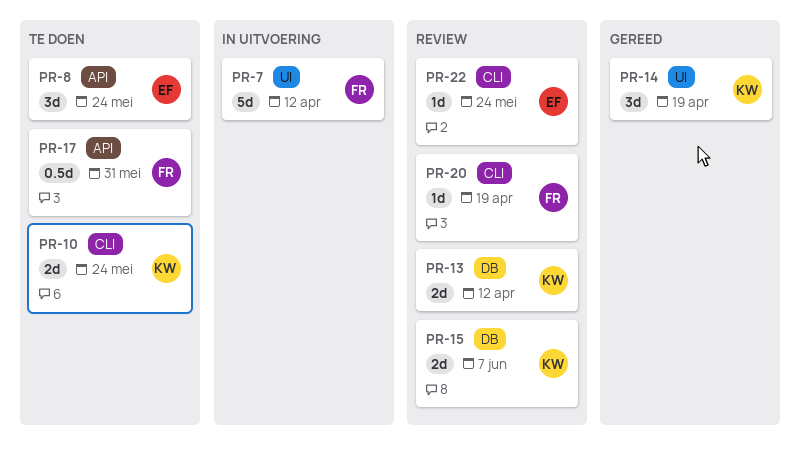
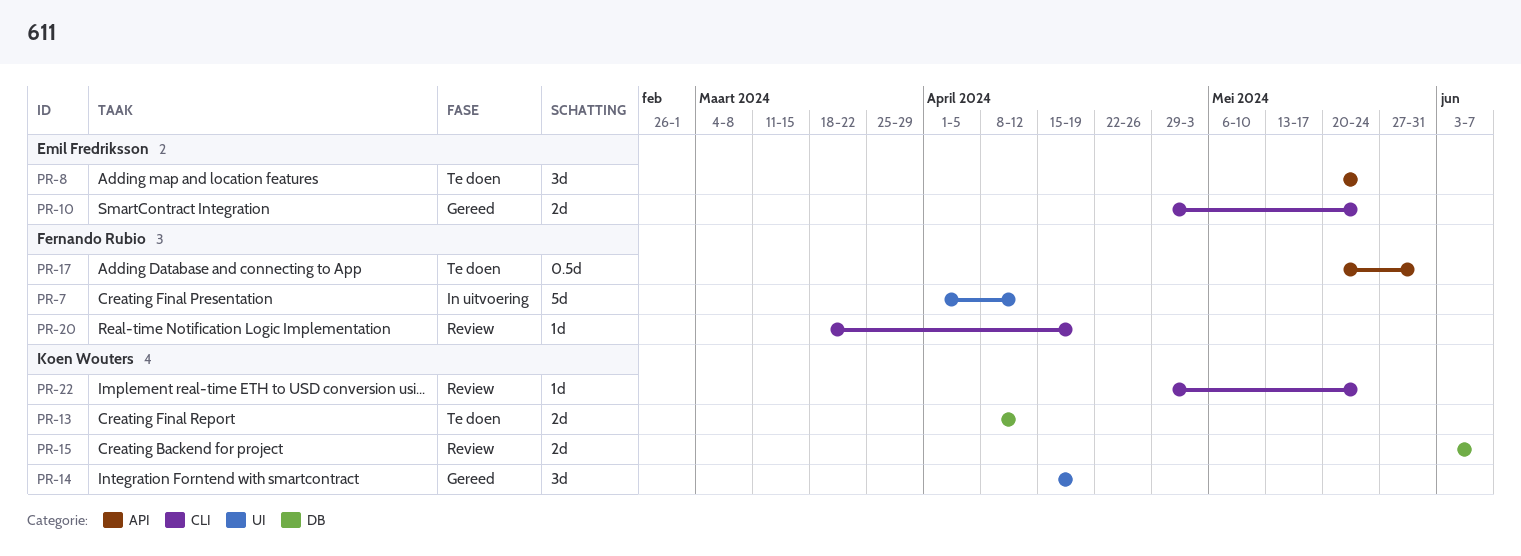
PR-10, status: Te doen -> Gereed
PR-10, owner: Koen Wouters -> Emil Fredriksson
PR-13, status: Review -> Te doen
PR-22, owner: Emil Fredriksson -> Koen Wouters

